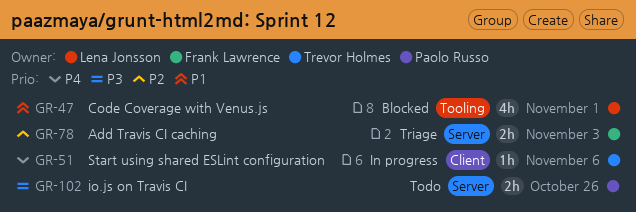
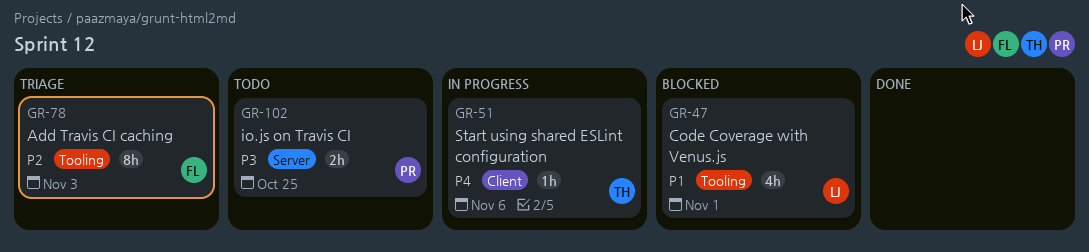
GR-78, label: Server -> Tooling
GR-78, estimate: 2h -> 8h
GR-102, due: Oct 26 -> Oct 25

